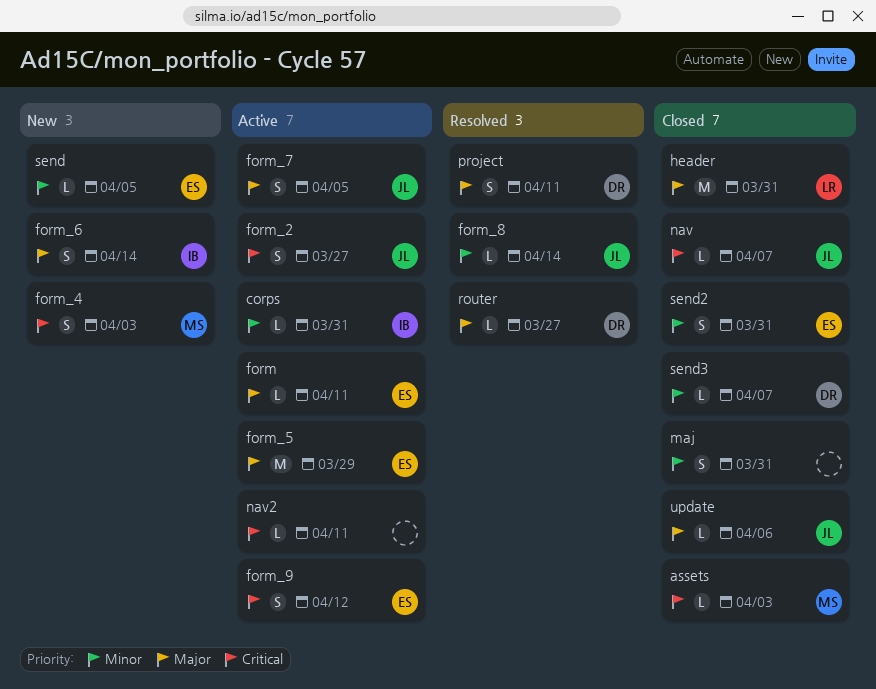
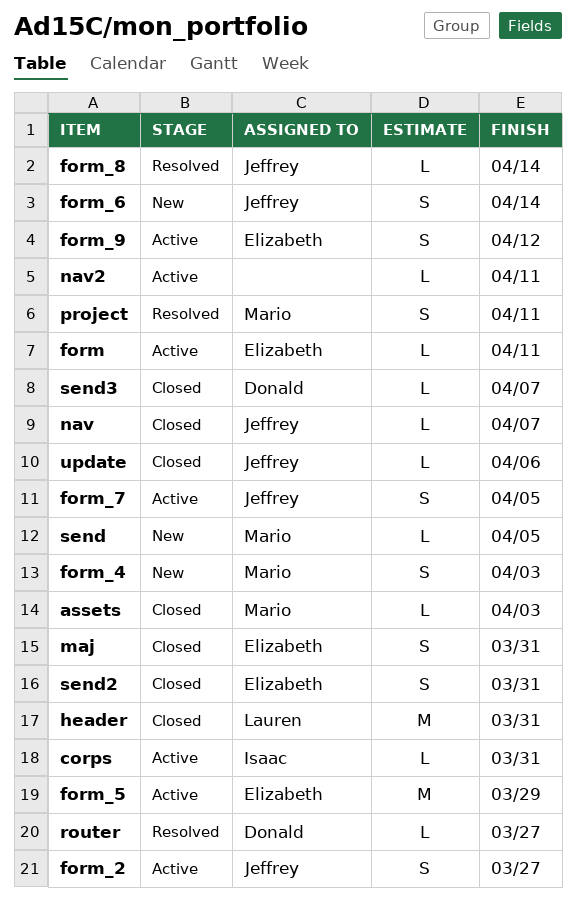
form_6, owner: Isaac -> Jeffrey
maj, owner: none -> Elizabeth
project, owner: Donald -> Mario
send, owner: Elizabeth -> Mario

